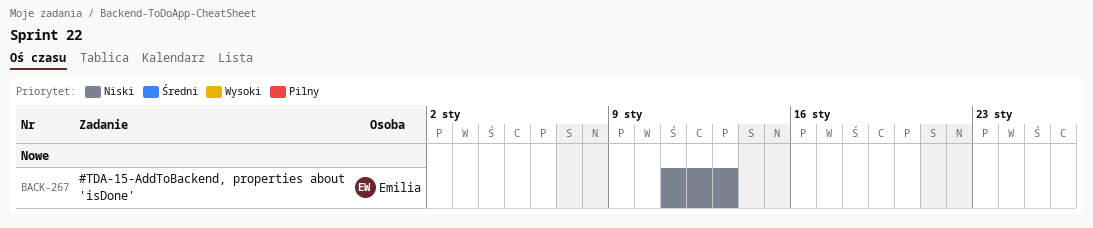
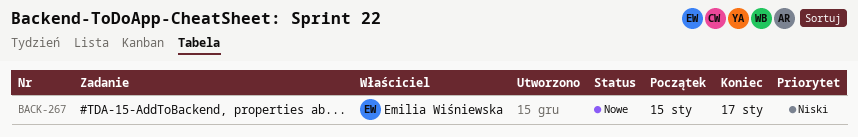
BACK-267, start: Jan 11 -> Jan 15
BACK-267, due: Jan 13 -> Jan 17

